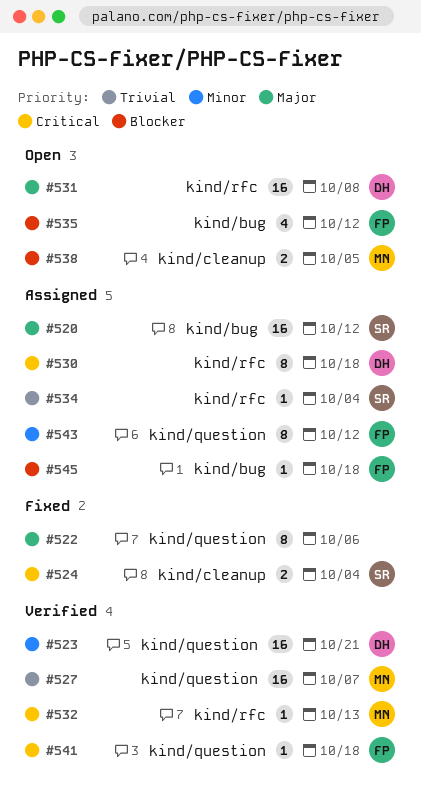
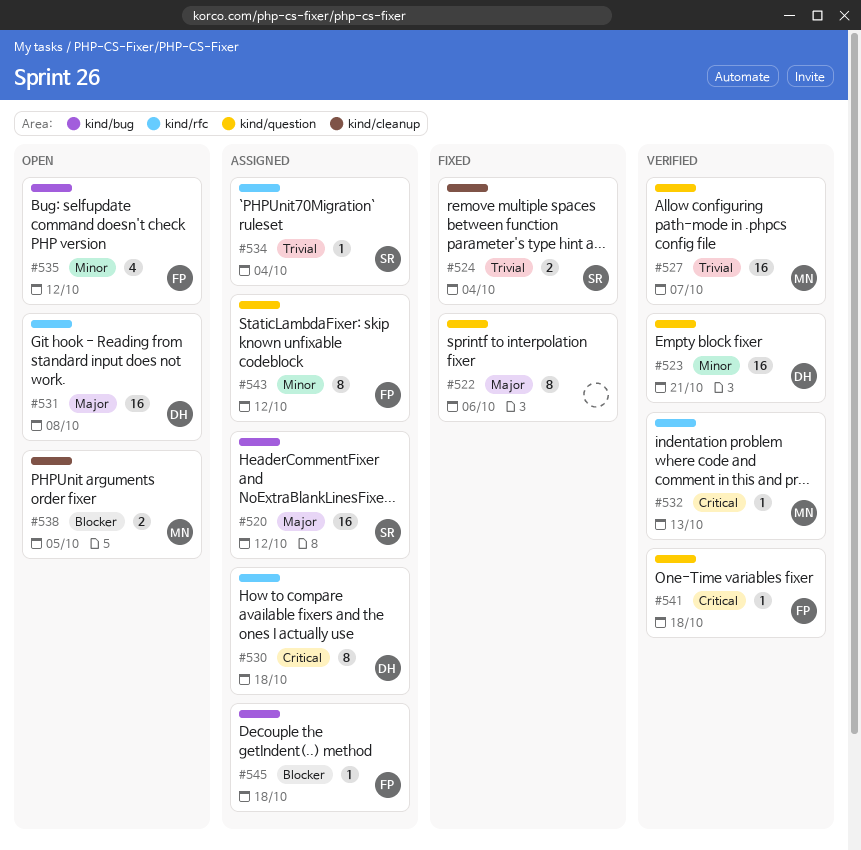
#524, priority: Critical -> Trivial
#535, priority: Blocker -> Minor

